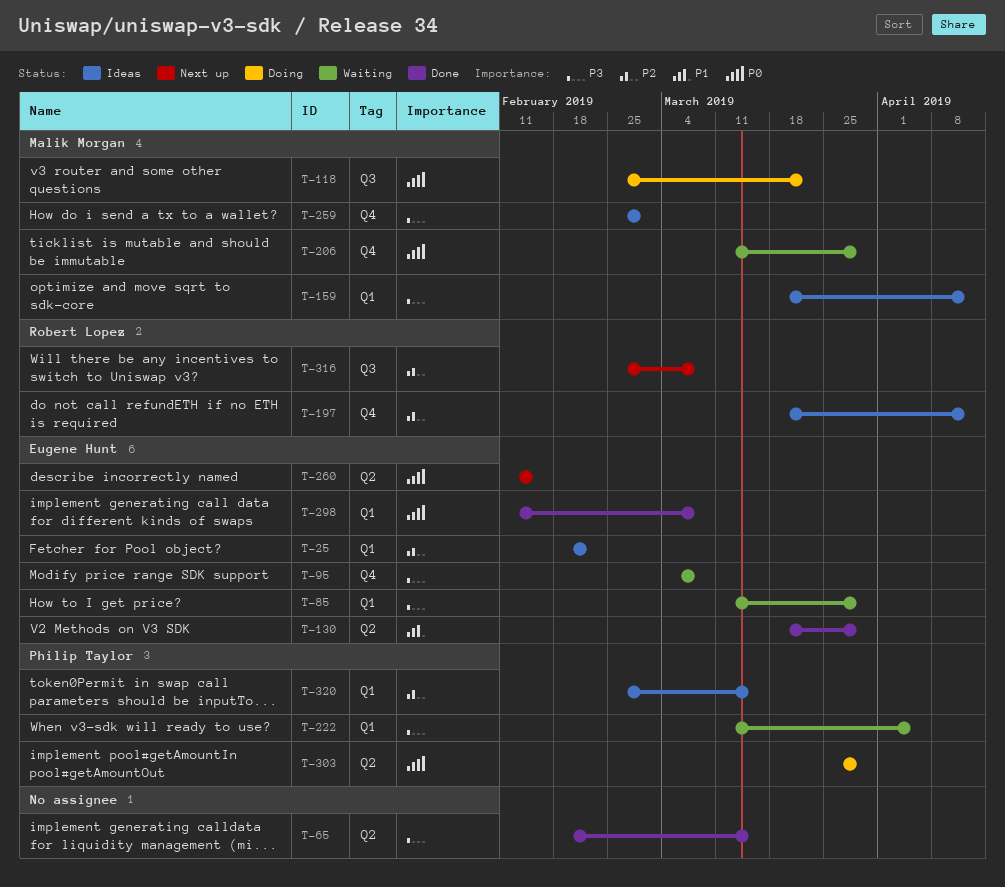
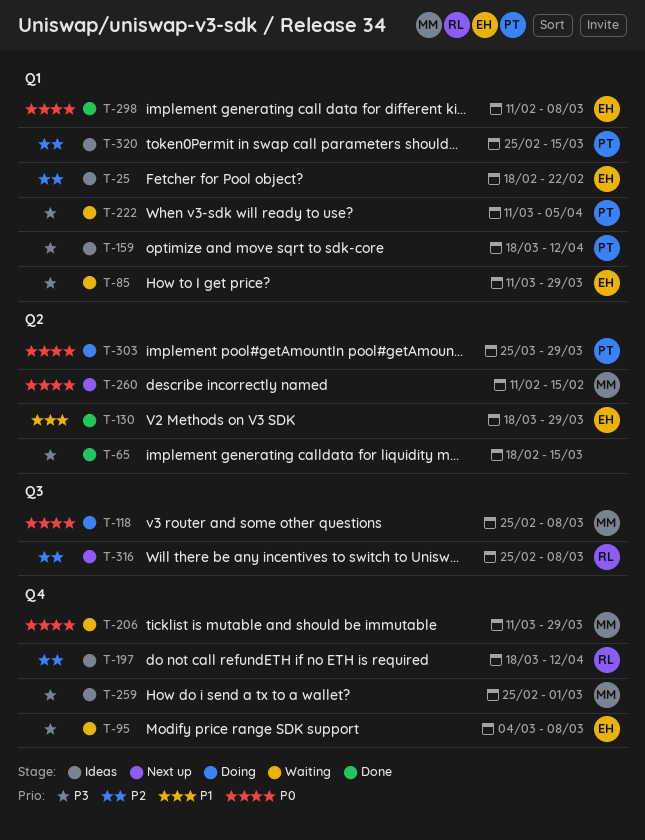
T-118, due: Mar 22 -> Mar 8
T-159, owner: Malik Morgan -> Philip Taylor
T-260, owner: Eugene Hunt -> Malik Morgan

